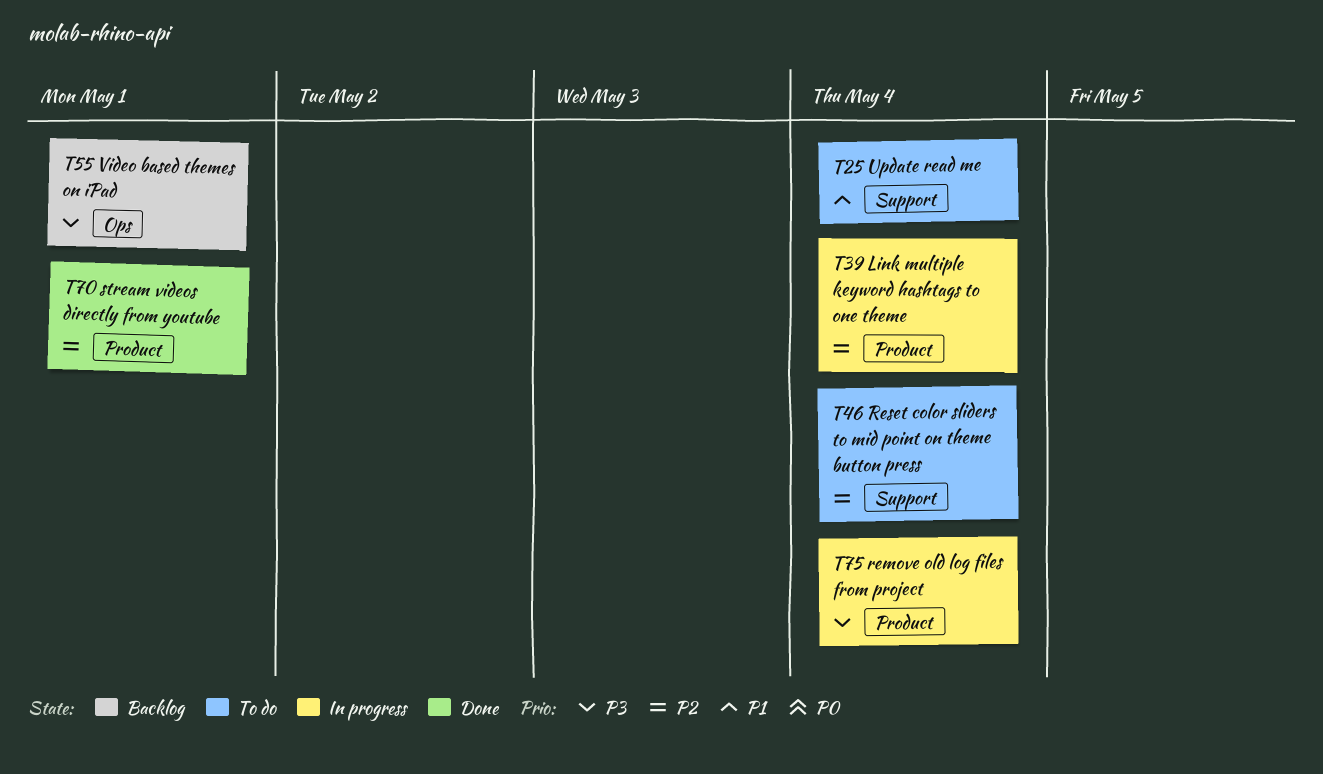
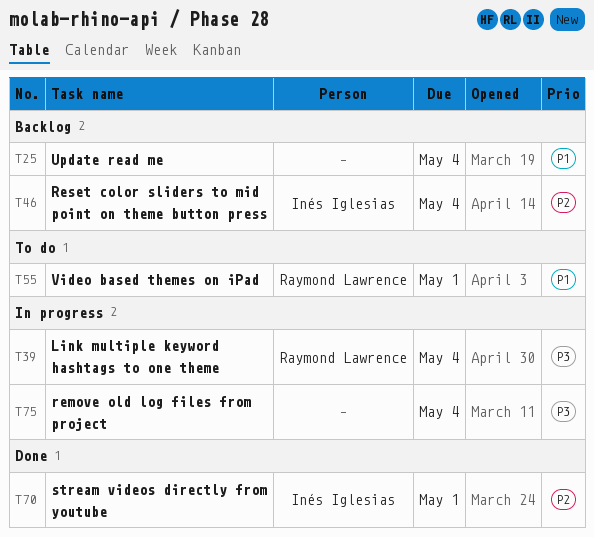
T25, status: To do -> Backlog
T39, priority: P2 -> P3
T46, status: To do -> Backlog
T55, status: Backlog -> To do
T55, priority: P3 -> P1

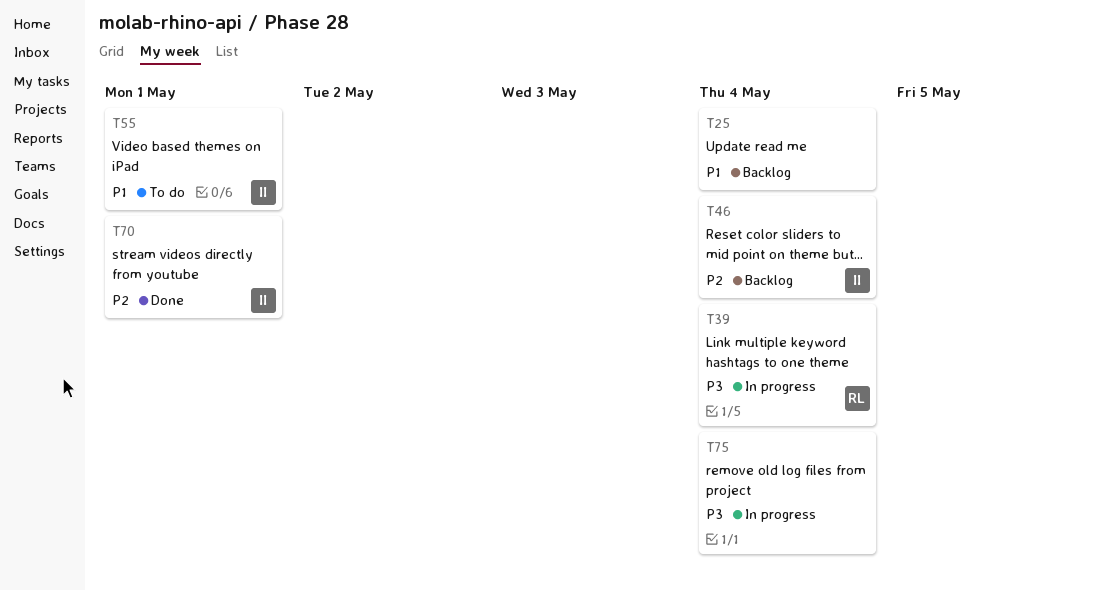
T55, owner: Raymond Lawrence -> Inés Iglesias

